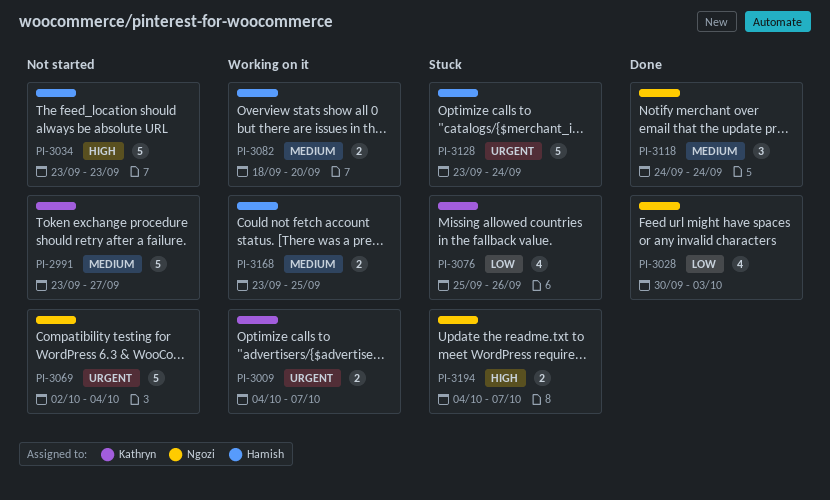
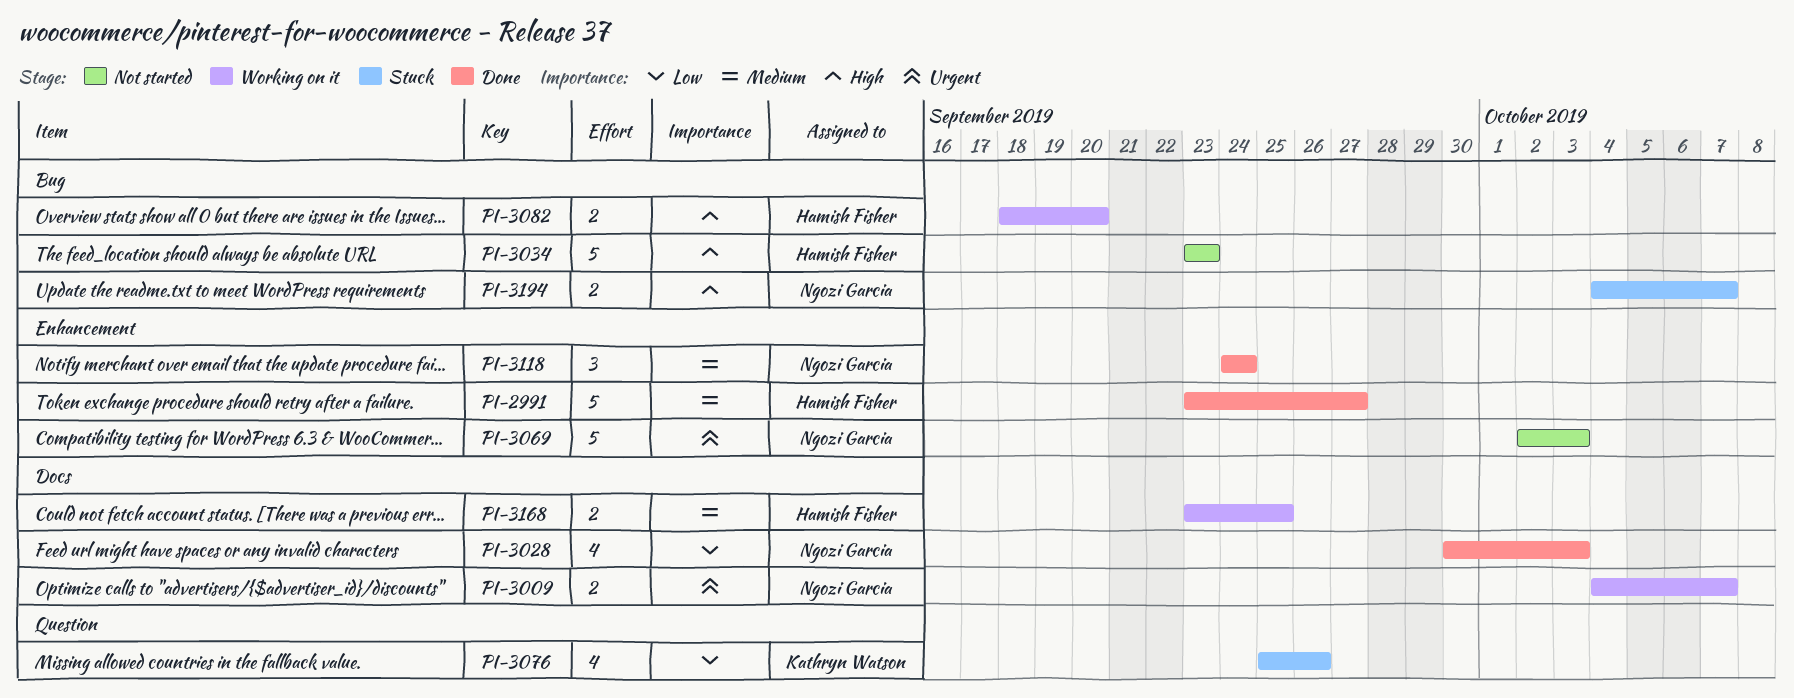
PI-2991, status: Not started -> Done
PI-2991, owner: Kathryn Watson -> Hamish Fisher
PI-3009, owner: Kathryn Watson -> Ngozi Garcia
PI-3069, due: Oct 4 -> Oct 3
PI-3082, priority: Medium -> High
PI-3128: present -> none

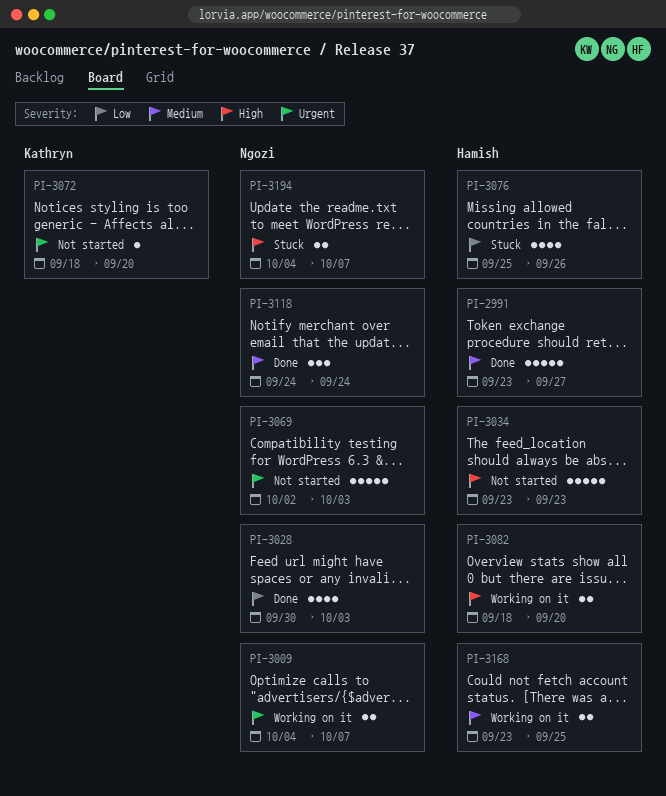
PI-3072: none -> present
PI-3076, owner: Kathryn Watson -> Hamish Fisher

